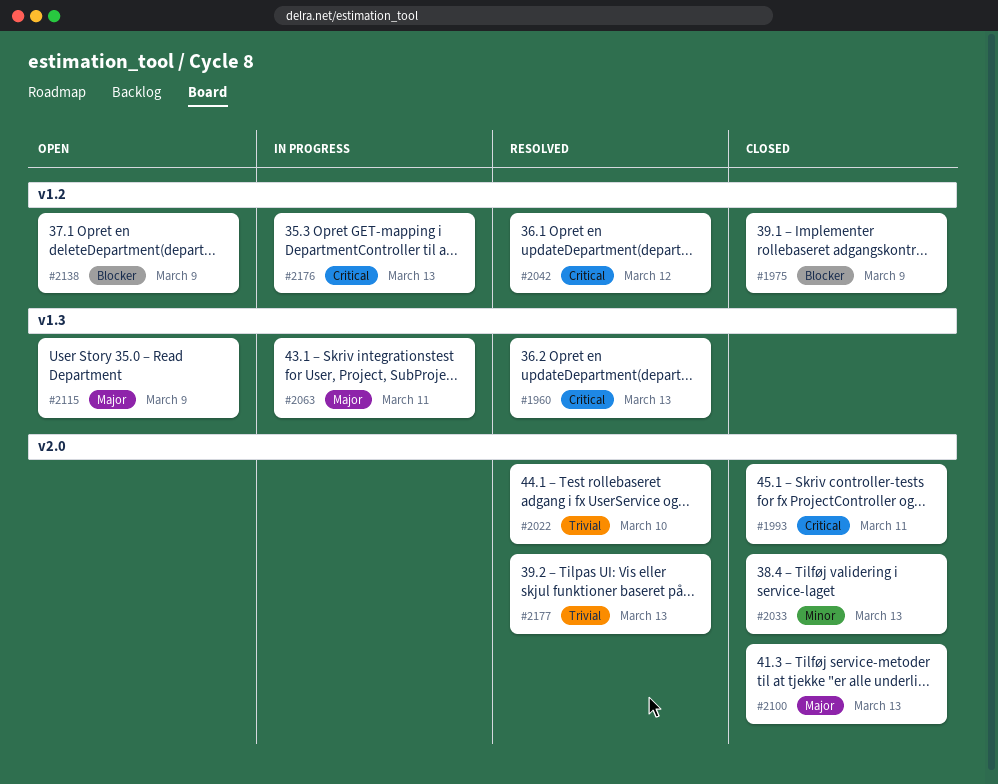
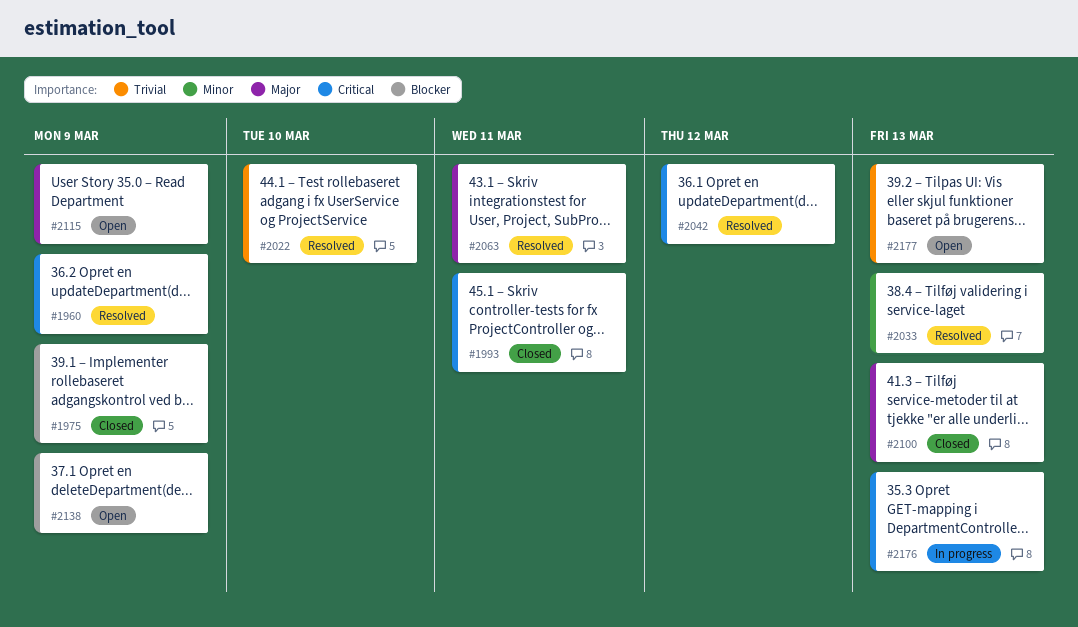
#1960, due: Mar 13 -> Mar 9
#2033, status: Closed -> Resolved
#2063, status: In progress -> Resolved
#2177, status: Resolved -> Open

